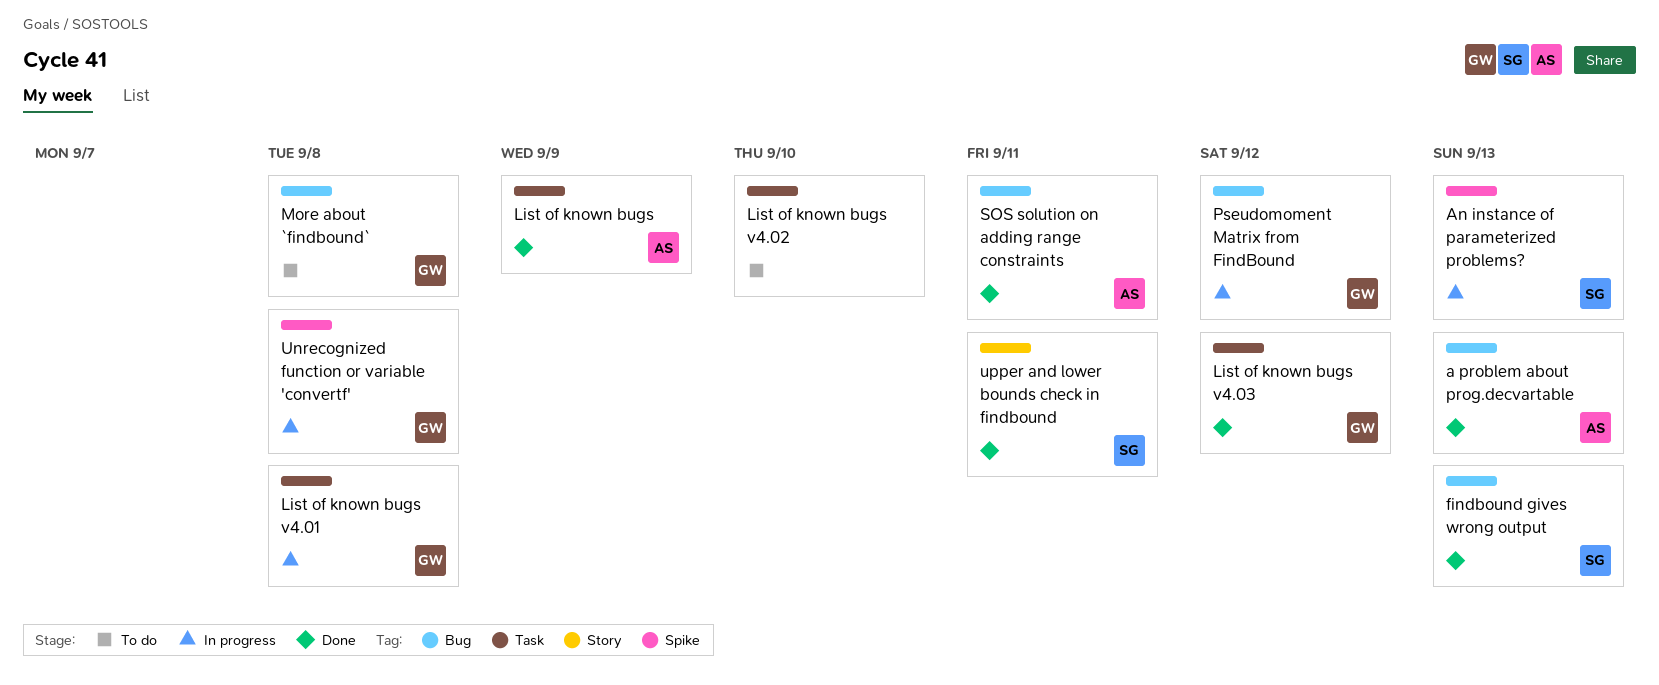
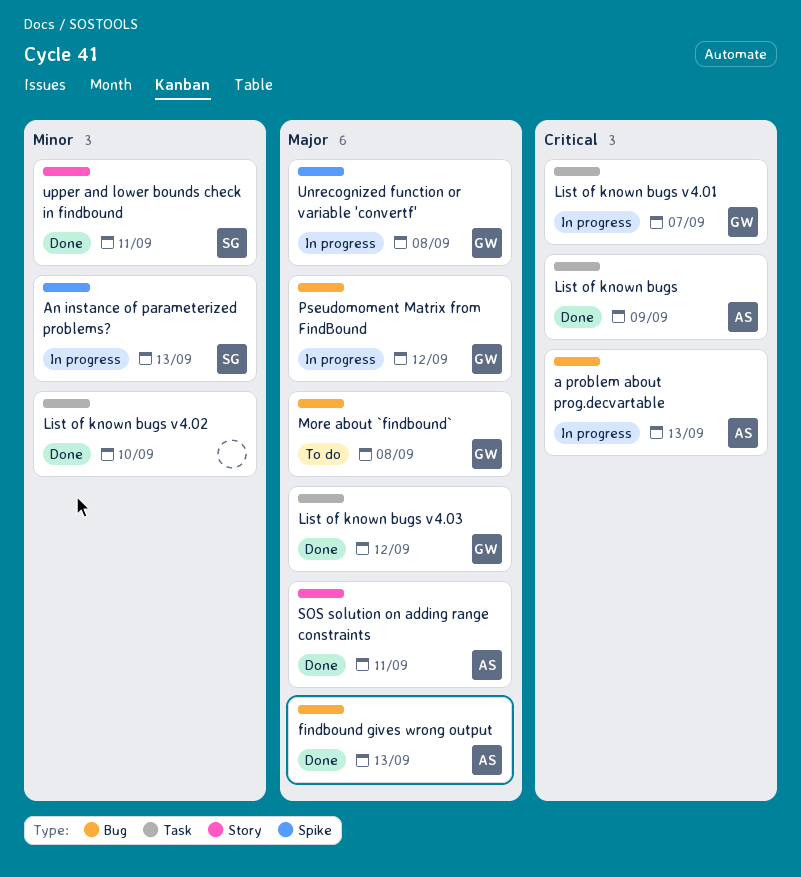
a problem about prog.decvartable, status: Done -> In progress
findbound gives wrong output, owner: SG -> AS
List of known bugs v4.01, due: Sep 8 -> Sep 7
List of known bugs v4.02, status: To do -> Done
SOS solution on adding range constraints, label: Bug -> Story

